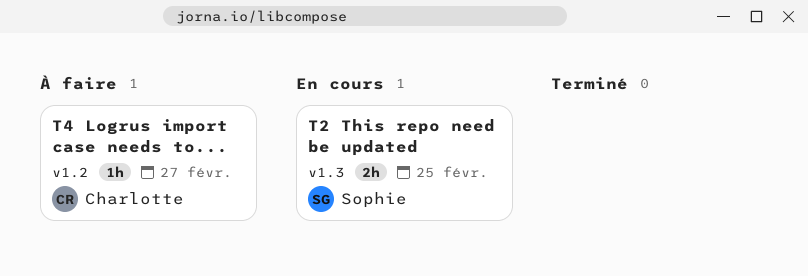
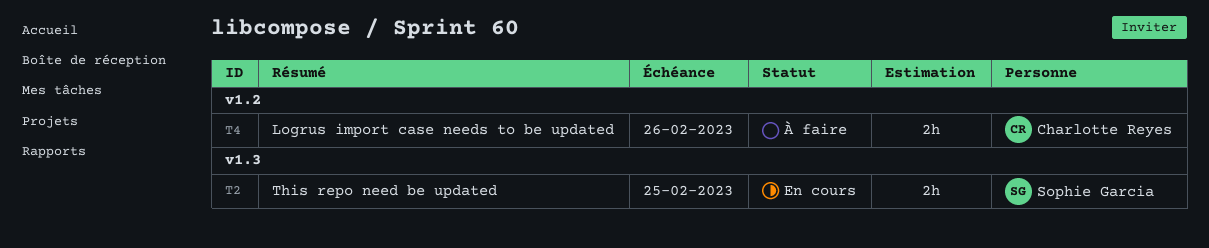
T4, estimate: 1h -> 2h
T4, due: Feb 27 -> Feb 26

